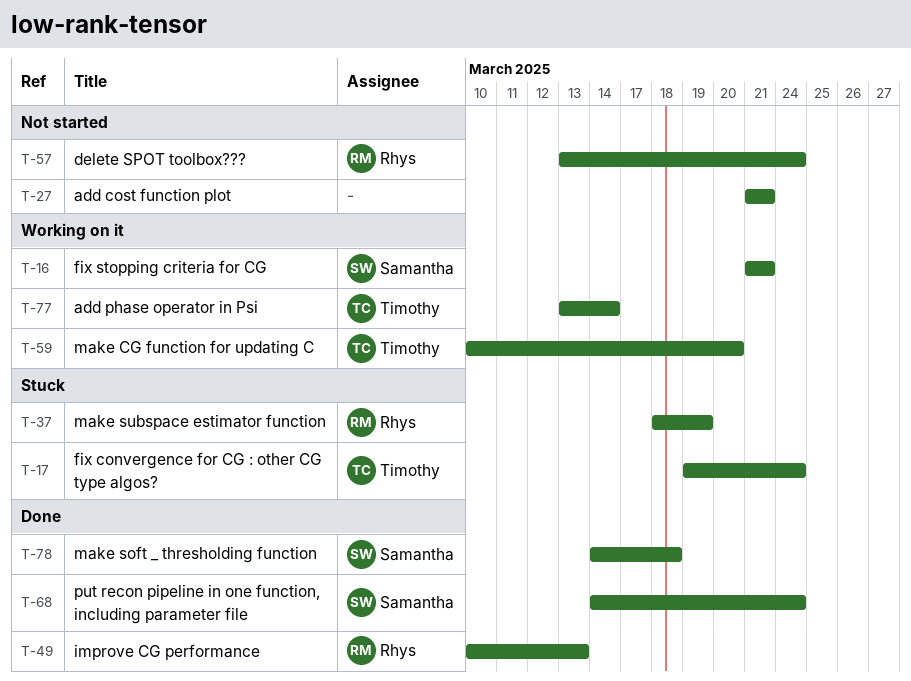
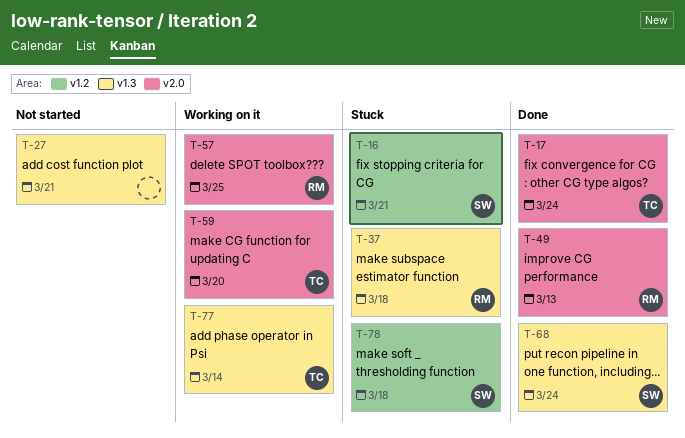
T-16, status: Working on it -> Stuck
T-17, status: Stuck -> Done
T-37, due: Mar 19 -> Mar 18
T-57, status: Not started -> Working on it
T-57, due: Mar 24 -> Mar 25
T-78, status: Done -> Stuck

